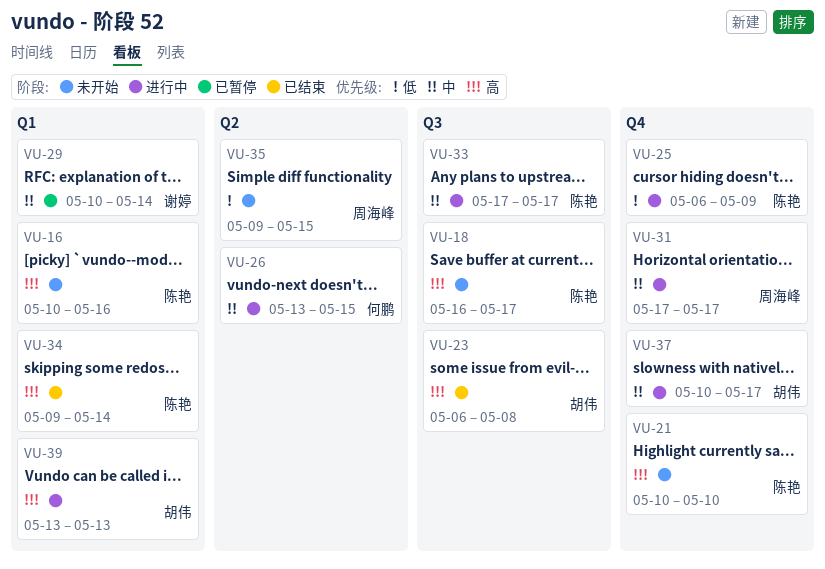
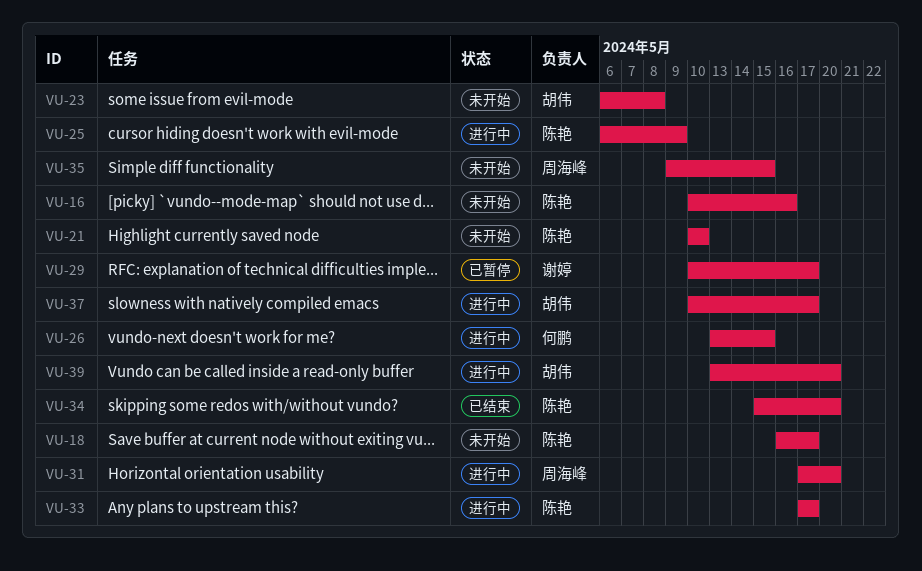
VU-23, status: 已结束 -> 未开始
VU-29, due: May 14 -> May 17
VU-31, due: May 17 -> May 20
VU-34, start: May 9 -> May 15
VU-34, due: May 14 -> May 20
VU-39, due: May 13 -> May 20

